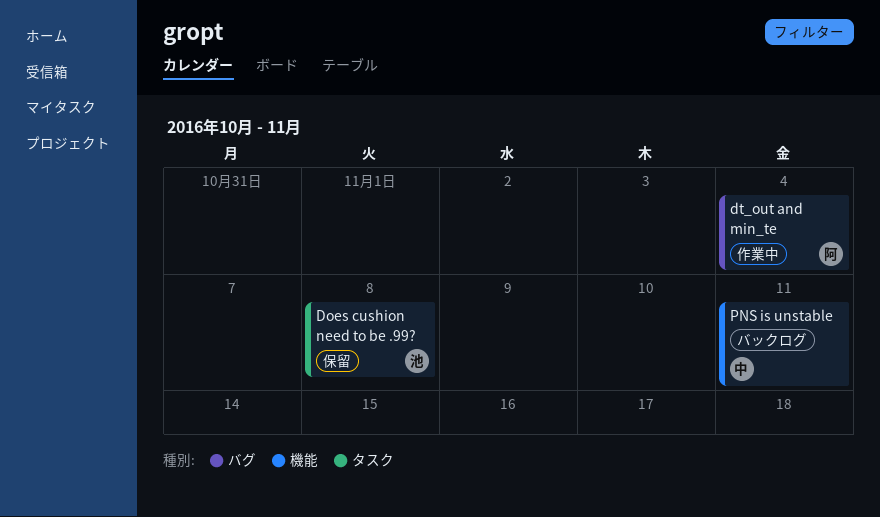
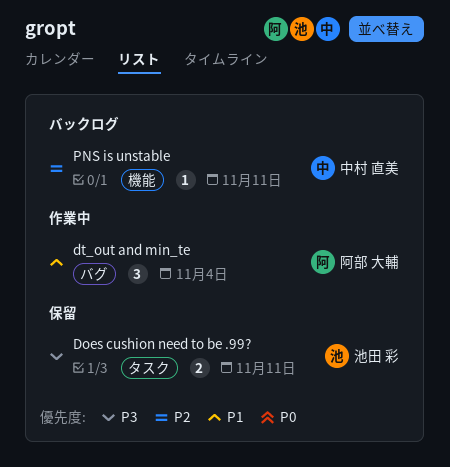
Does cushion need to be .99?, due: Nov 8 -> Nov 11

